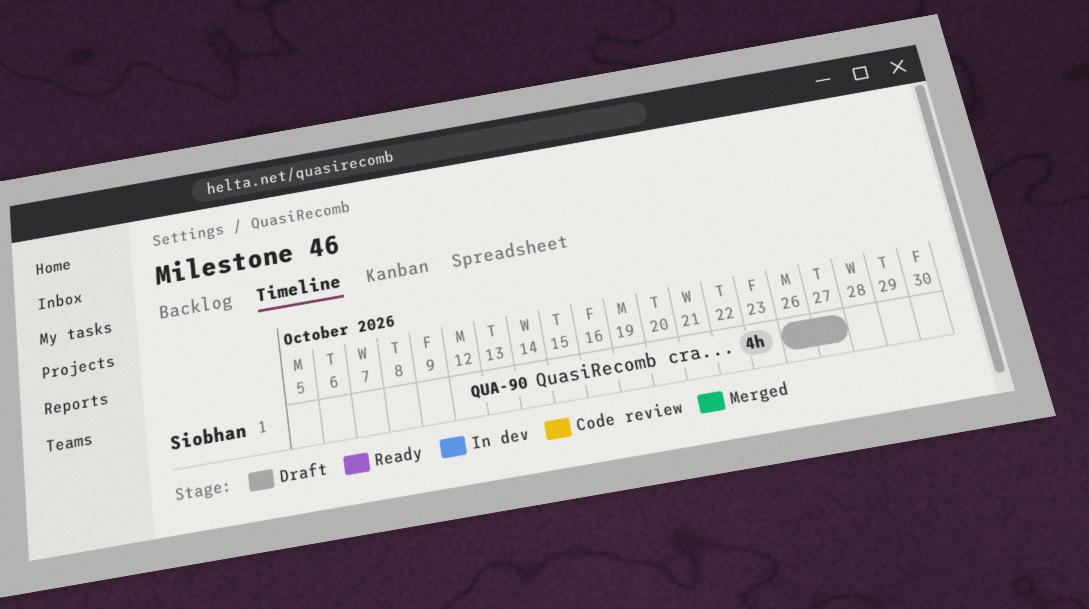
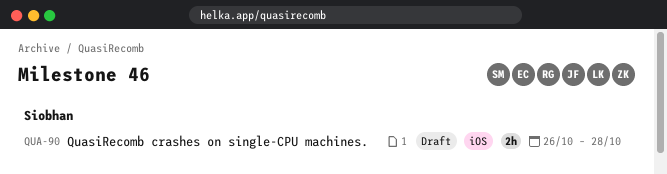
QUA-90, estimate: 4h -> 2h
QUA-90, due: Oct 27 -> Oct 28

